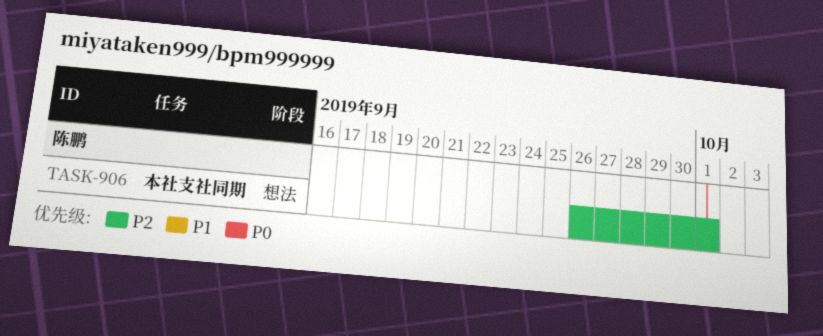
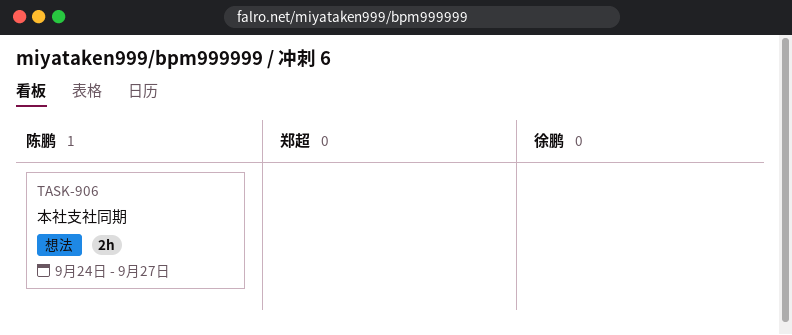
TASK-906, start: Sep 26 -> Sep 24
TASK-906, due: Oct 1 -> Sep 27

